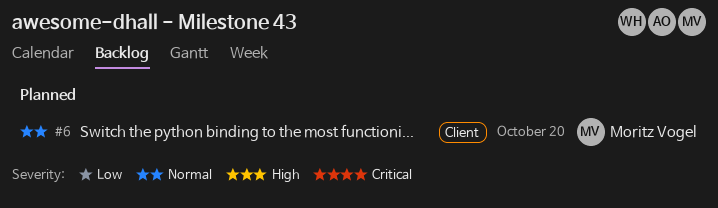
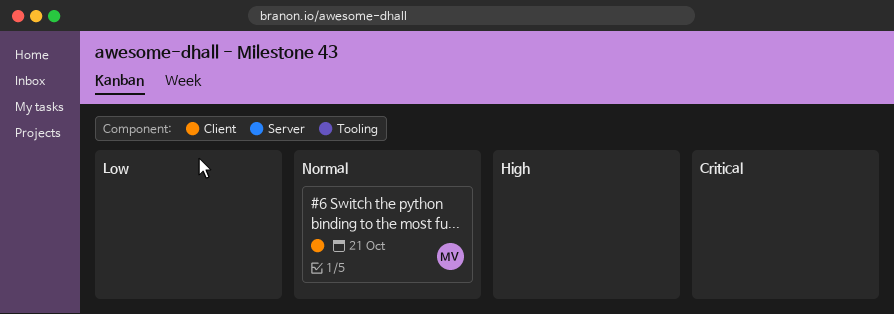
#6, due: Oct 20 -> Oct 21

